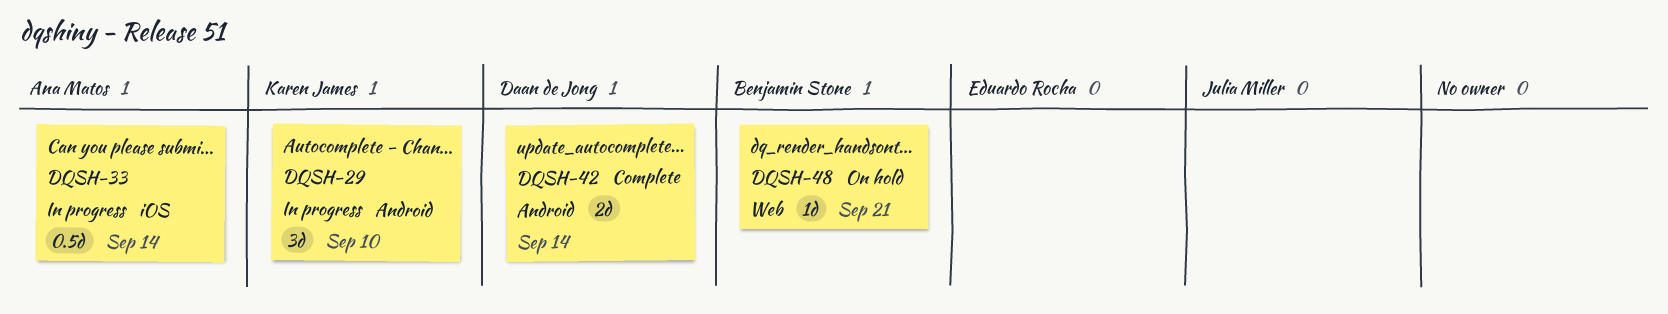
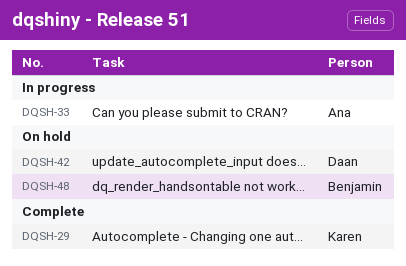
DQSH-29, status: In progress -> Complete
DQSH-42, status: Complete -> On hold

